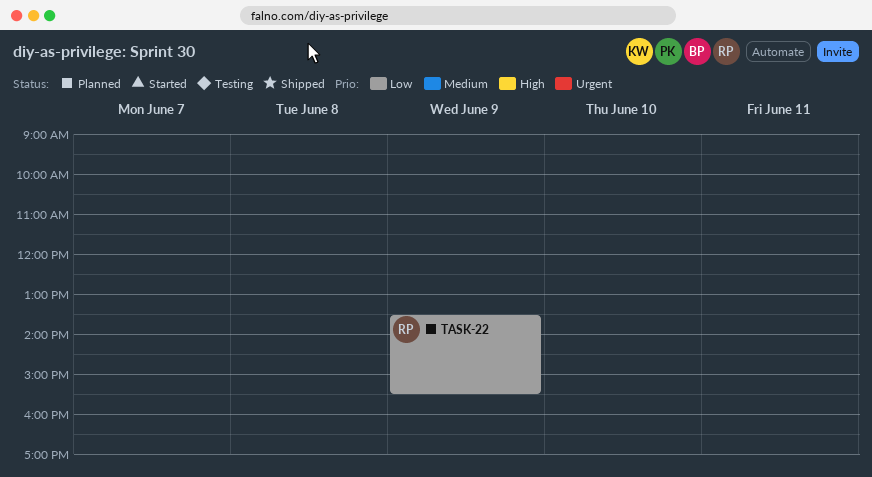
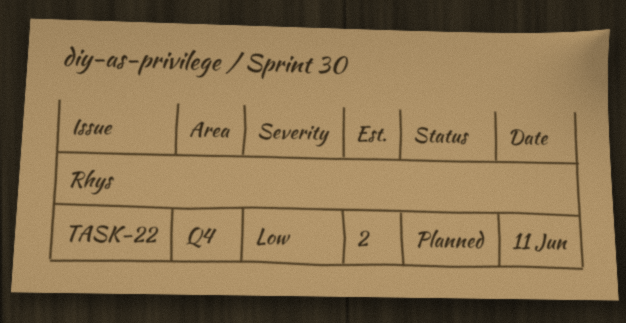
TASK-22, day: Jun 9 -> Jun 11

